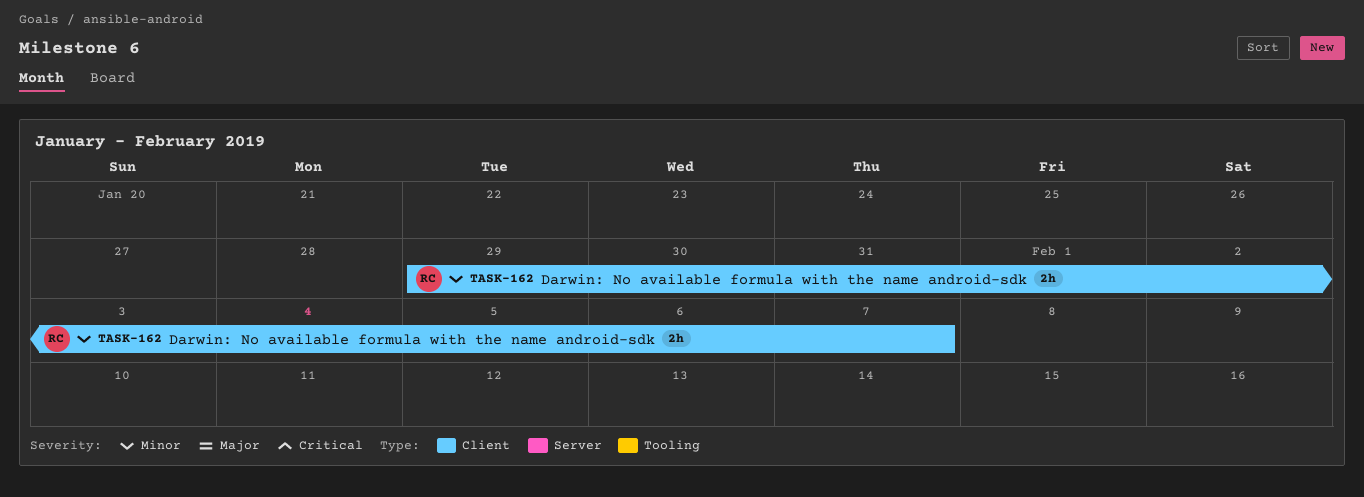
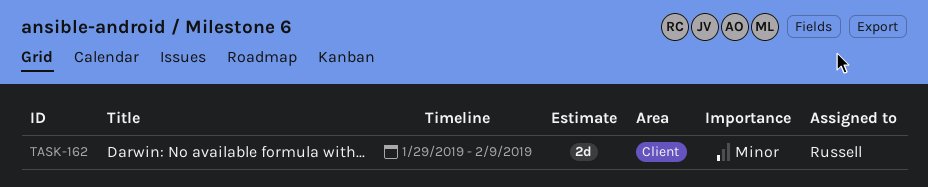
TASK-162, estimate: 2h -> 2d
TASK-162, due: Feb 7 -> Feb 9

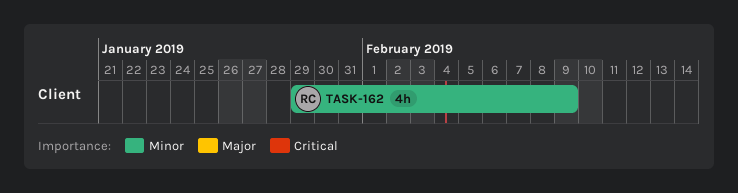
TASK-162, estimate: 2d -> 4h

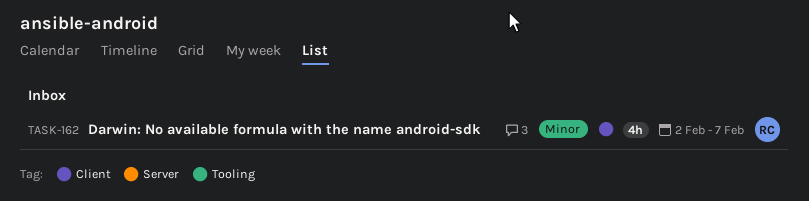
TASK-162, start: Jan 29 -> Feb 2
TASK-162, due: Feb 9 -> Feb 7

